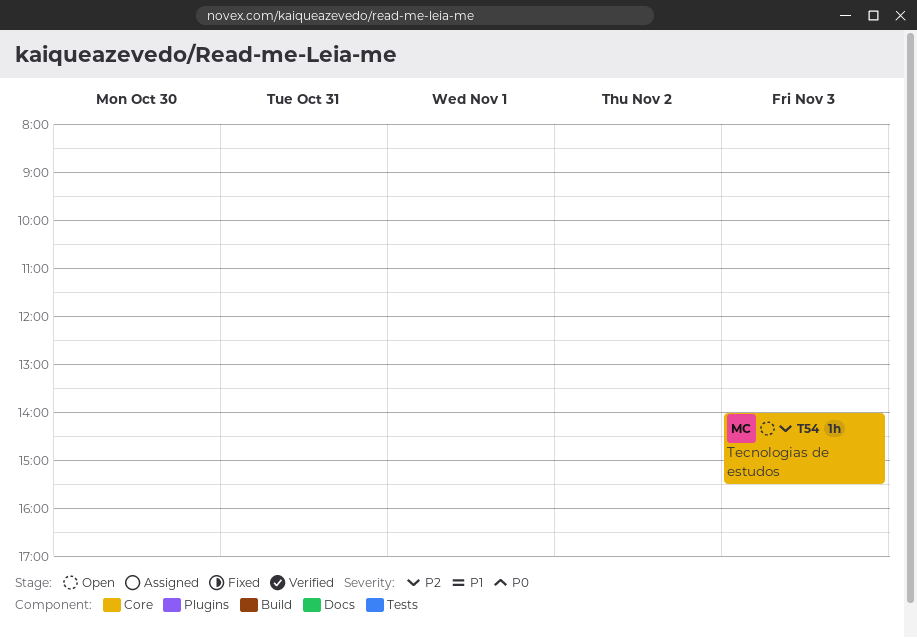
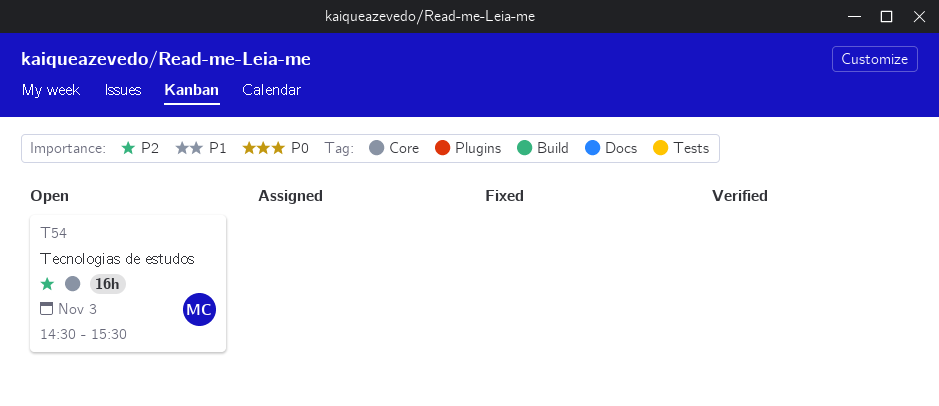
T54, estimate: 1h -> 16h
T54, begins: 14:00 -> 14:30

